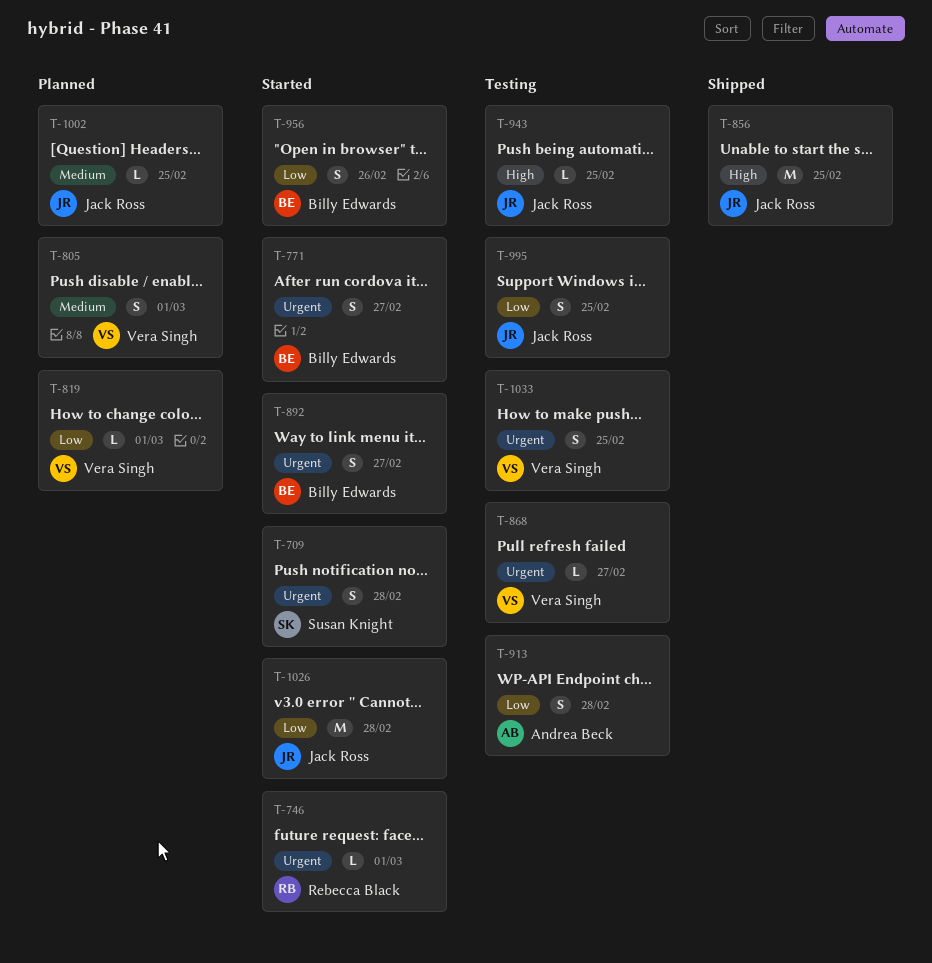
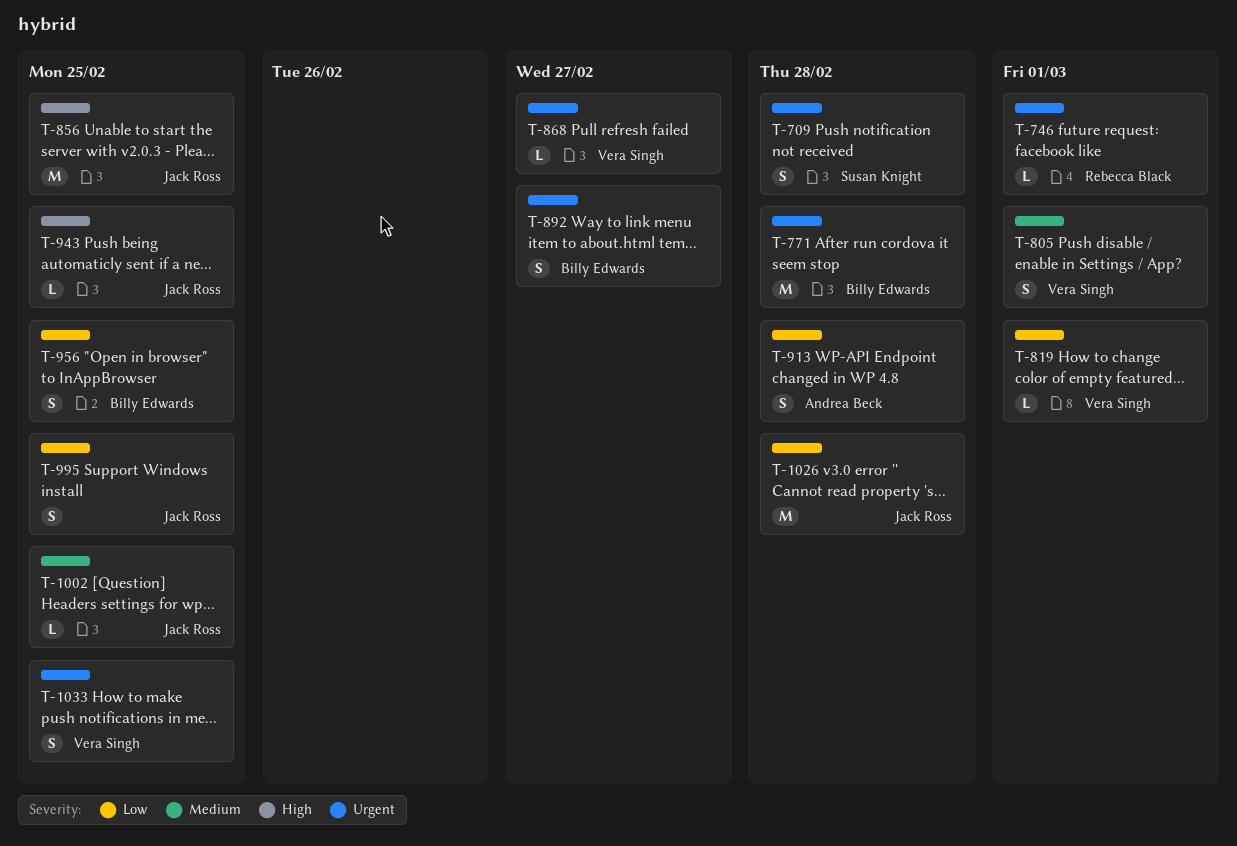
T-771, estimate: S -> M
T-771, due: Feb 27 -> Feb 28
T-956, due: Feb 26 -> Feb 25

